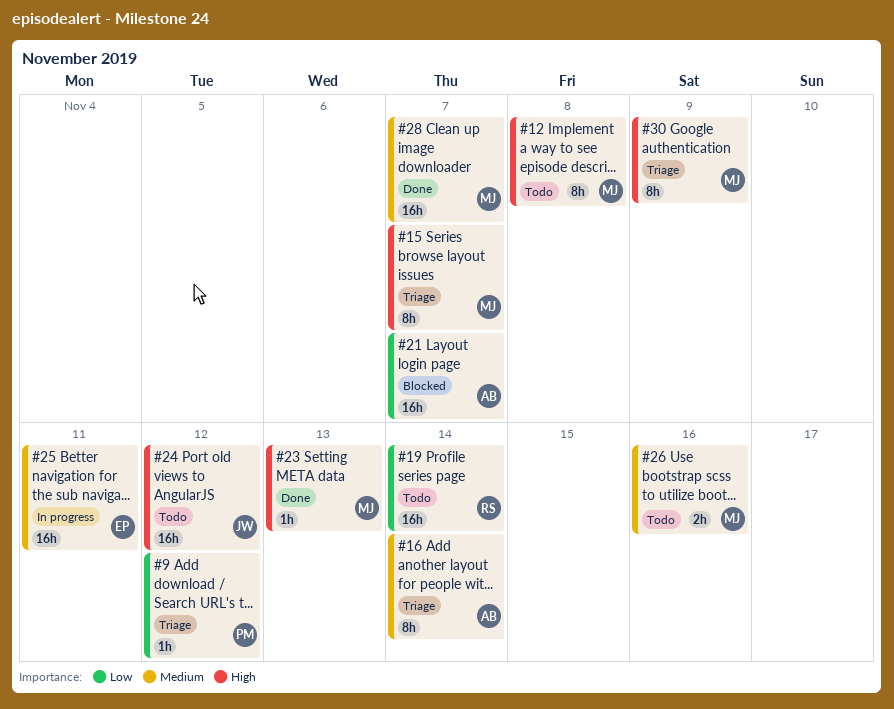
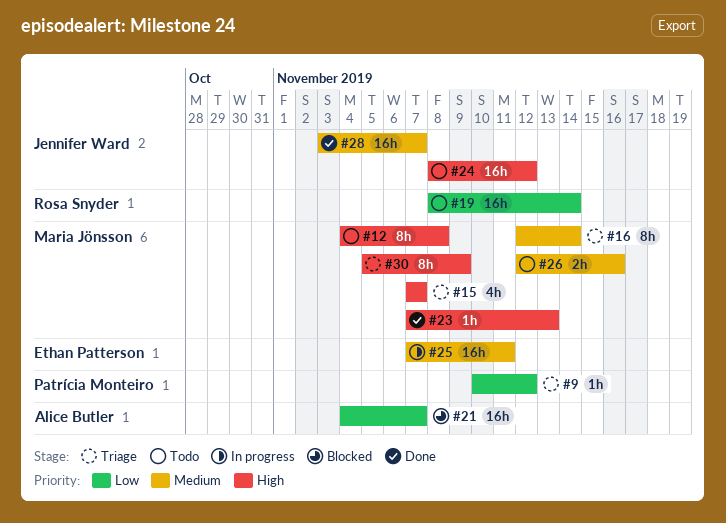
#15, estimate: 8h -> 4h
#16, owner: Alice Butler -> Maria Jönsson
#28, owner: Maria Jönsson -> Jennifer Ward

